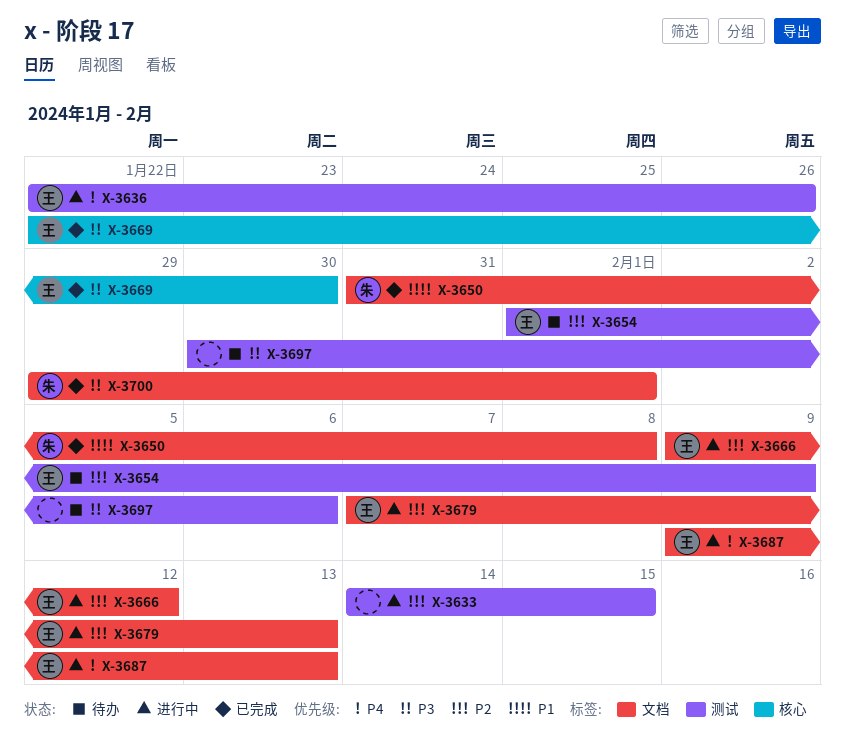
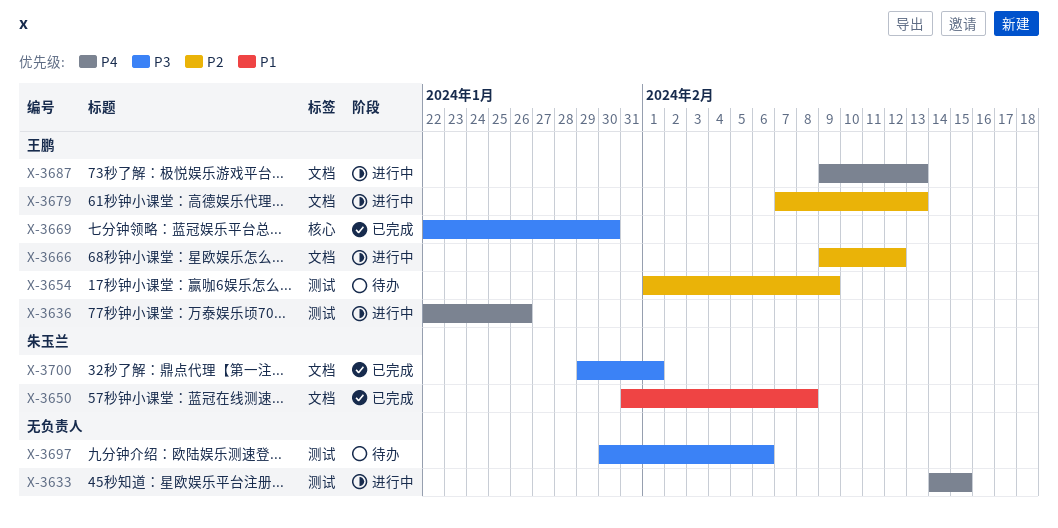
X-3633, priority: P2 -> P4

